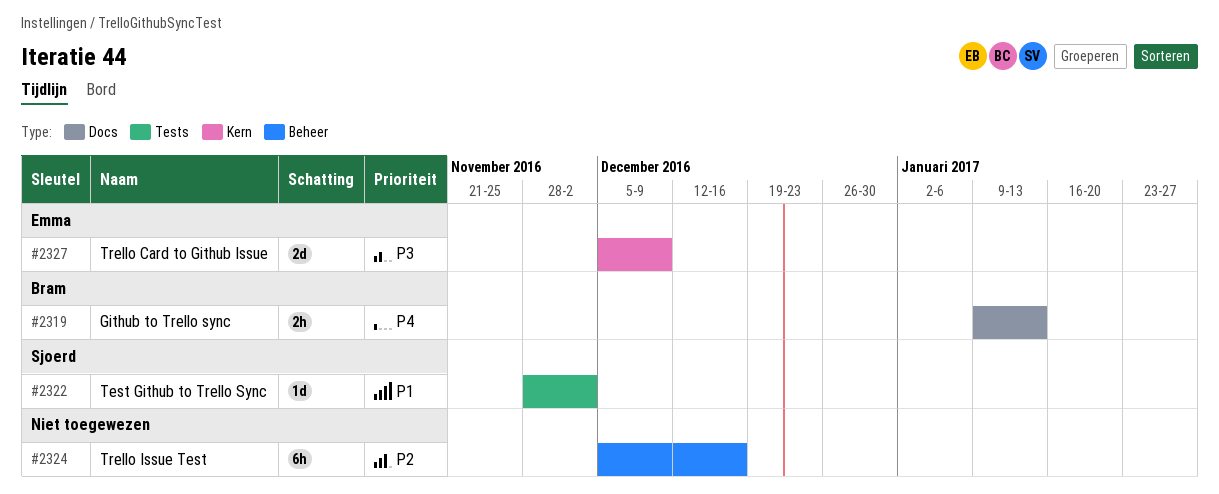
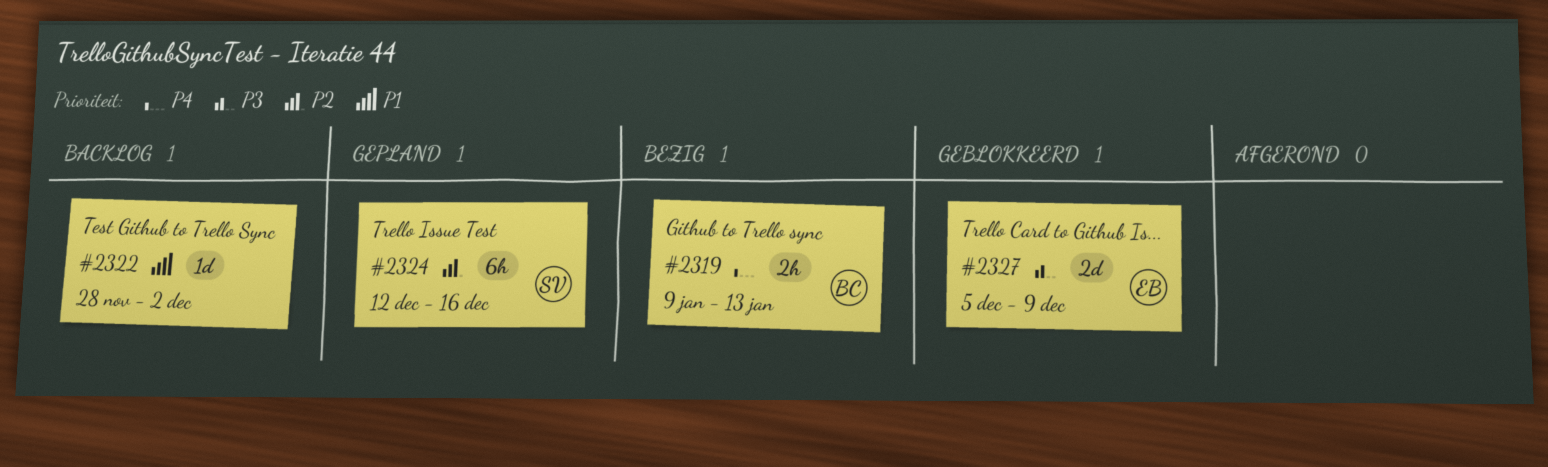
#2322, owner: Sjoerd -> none
#2324, owner: none -> Sjoerd
#2324, start: Dec 5 -> Dec 12

